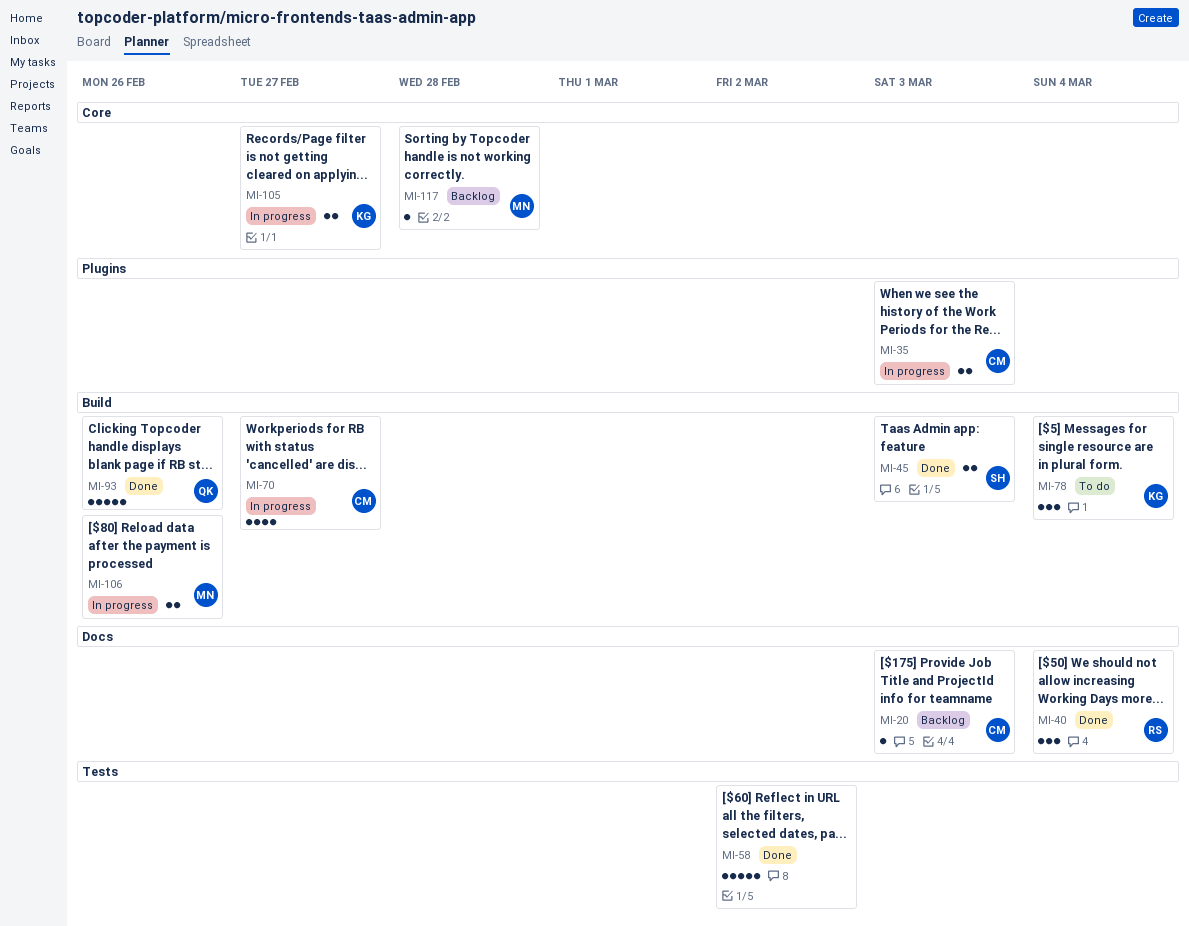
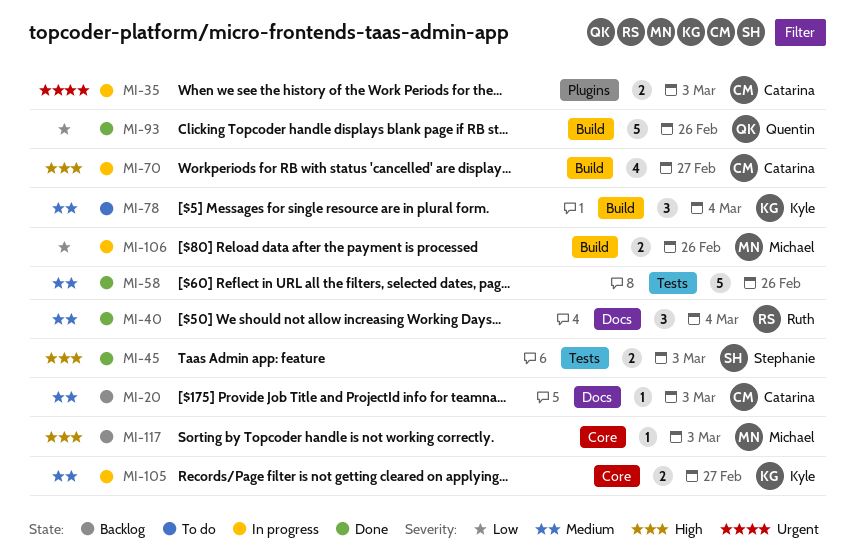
MI-45, label: Build -> Tests
MI-58, due: Mar 2 -> Feb 26
MI-117, due: Feb 28 -> Mar 3

